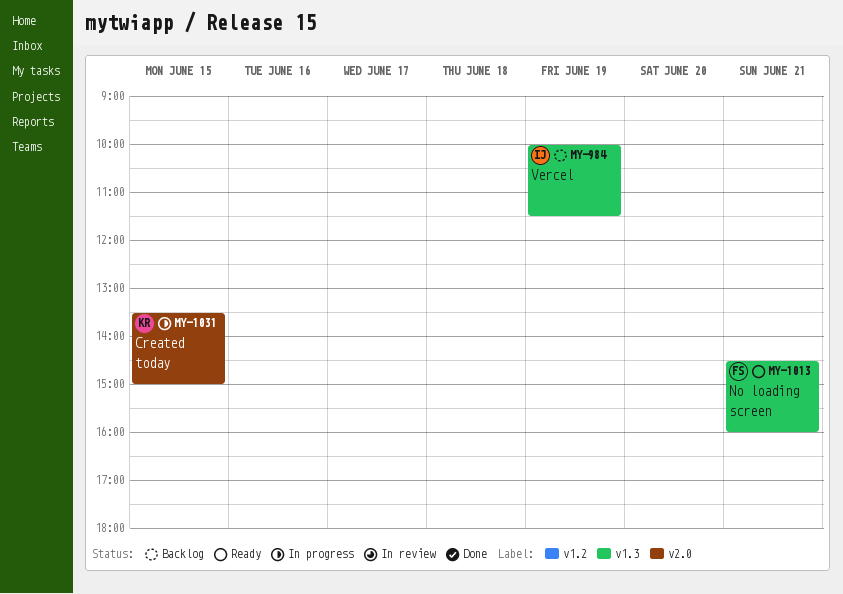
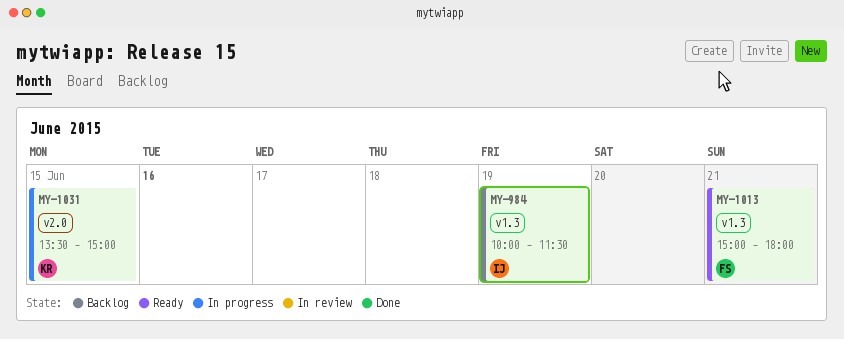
MY-1013, begins: 14:30 -> 15:00
MY-1013, ends: 16:00 -> 18:00

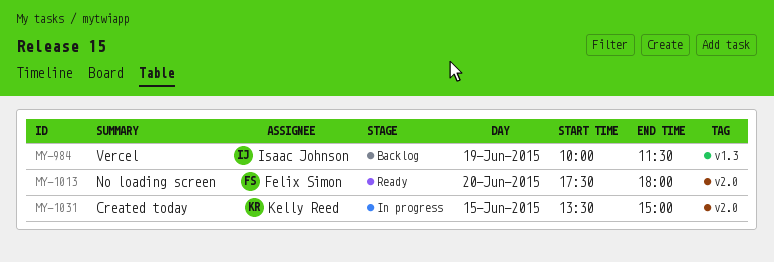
MY-1013, label: v1.3 -> v2.0
MY-1013, day: Jun 21 -> Jun 20
MY-1013, begins: 15:00 -> 17:30

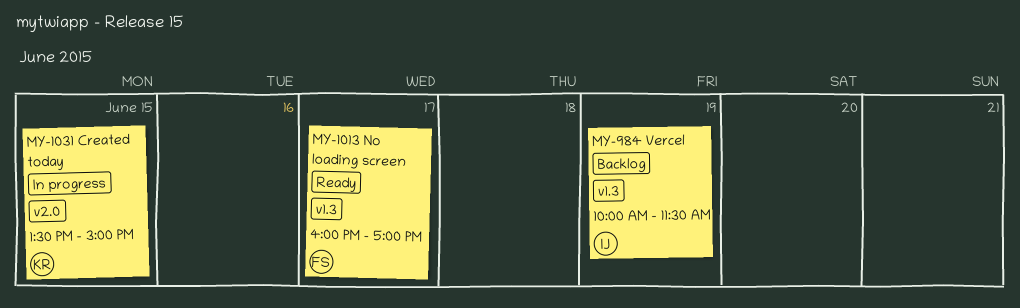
MY-1013, label: v2.0 -> v1.3
MY-1013, day: Jun 20 -> Jun 17
MY-1013, begins: 17:30 -> 16:00
MY-1013, ends: 18:00 -> 17:00

